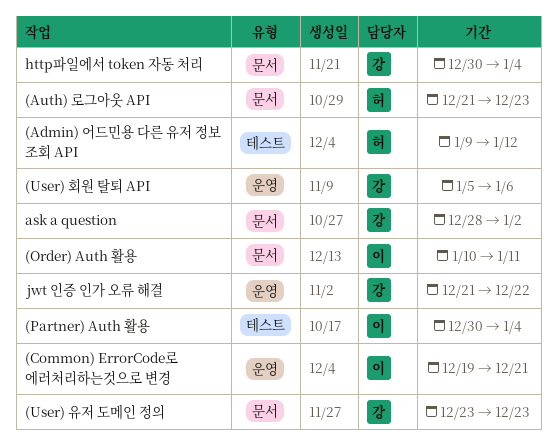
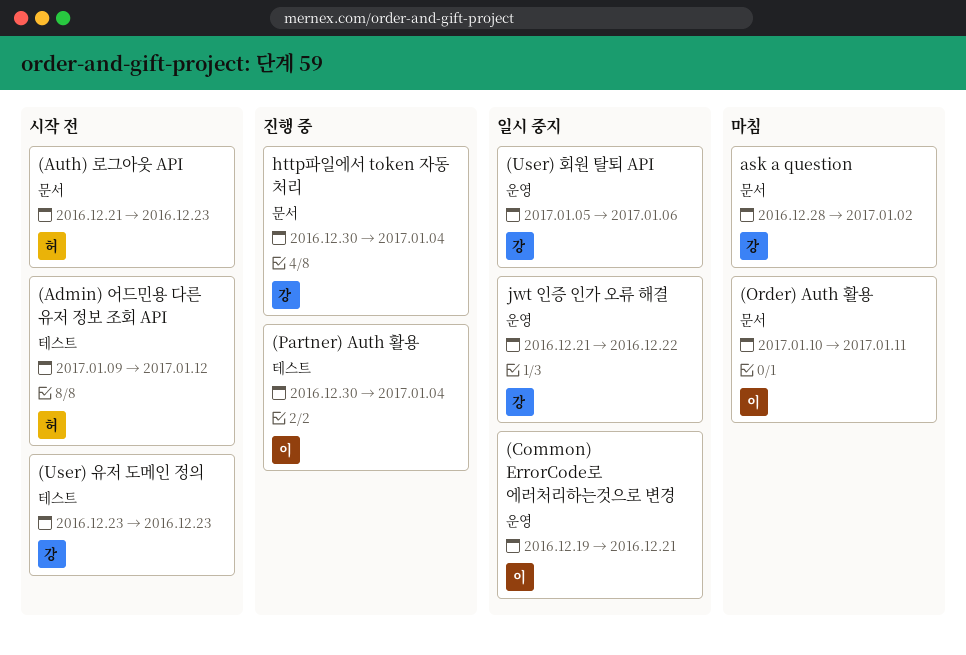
(User) 유저 도메인 정의, label: 문서 -> 테스트

